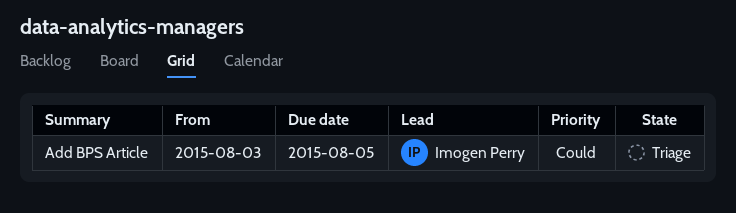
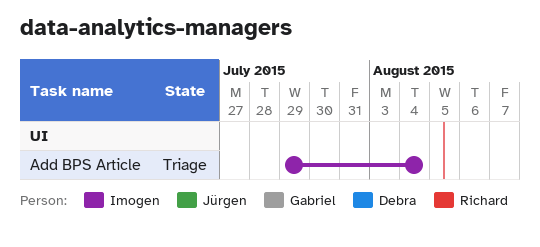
Add BPS Article, start: Aug 3 -> Jul 29
Add BPS Article, due: Aug 5 -> Aug 4

